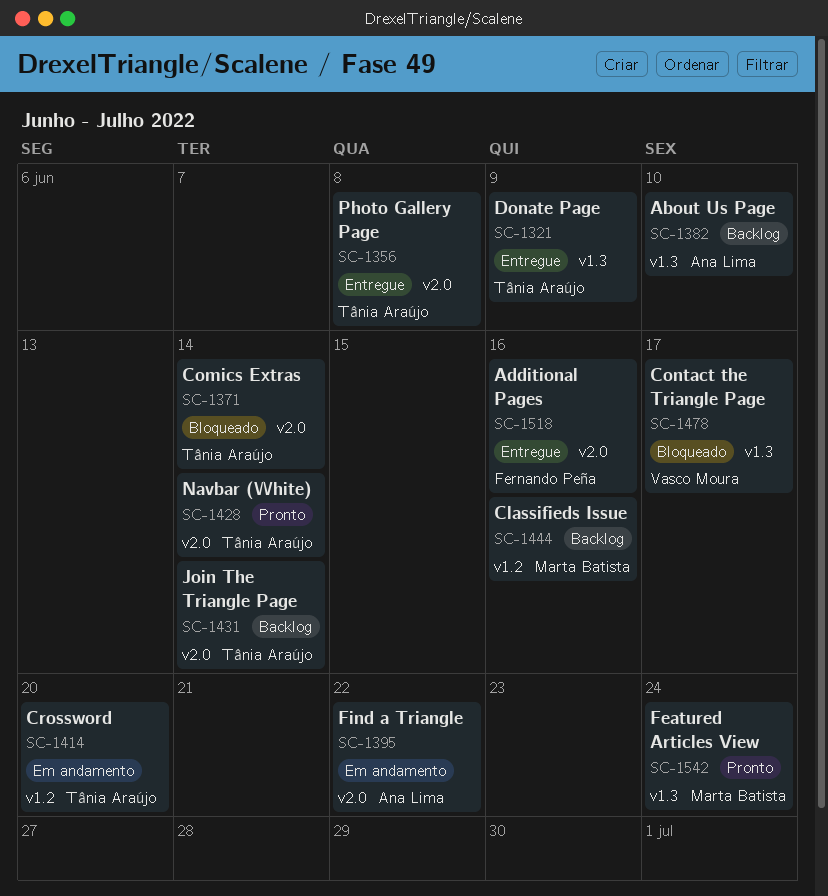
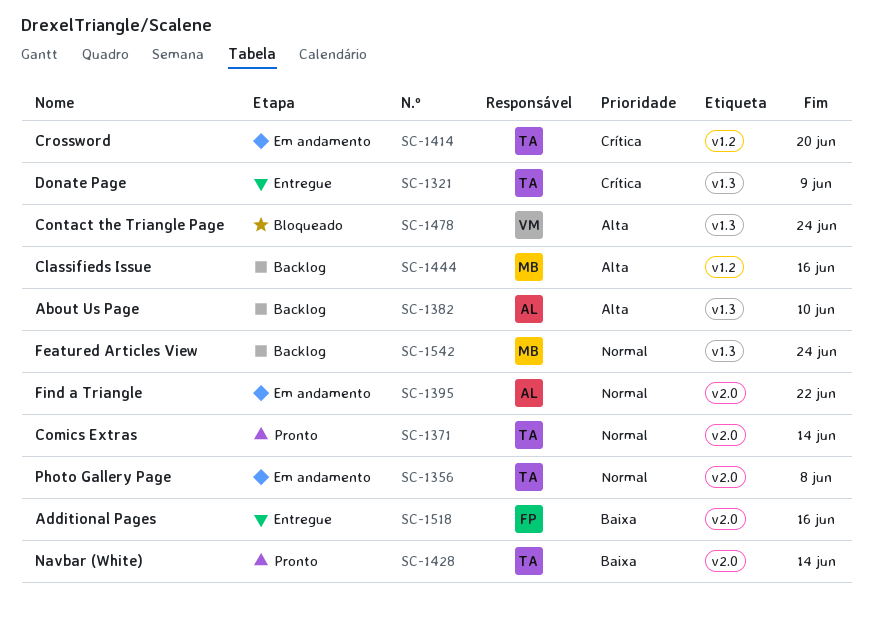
SC-1356, status: Entregue -> Em andamento
SC-1371, status: Bloqueado -> Pronto
SC-1431: present -> none
SC-1478, due: Jun 17 -> Jun 24
SC-1542, status: Pronto -> Backlog

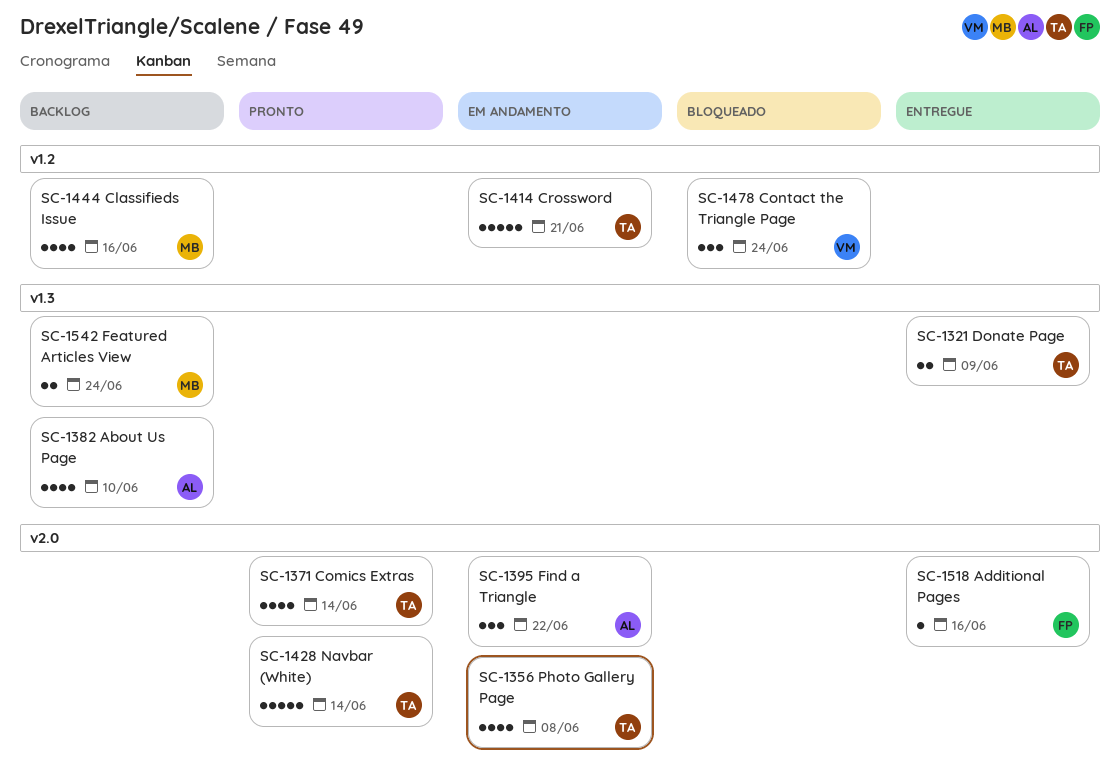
SC-1414, due: Jun 20 -> Jun 21
SC-1478, label: v1.3 -> v1.2

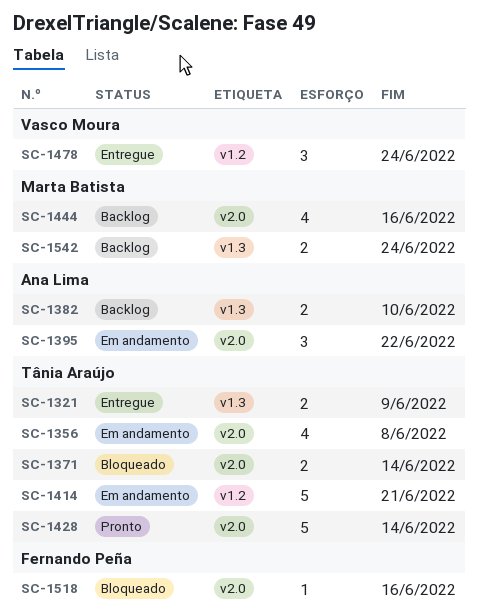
SC-1371, status: Pronto -> Bloqueado
SC-1371, estimate: 4 -> 2
SC-1382, estimate: 4 -> 2
SC-1444, label: v1.2 -> v2.0
SC-1478, status: Bloqueado -> Entregue
SC-1518, status: Entregue -> Bloqueado

